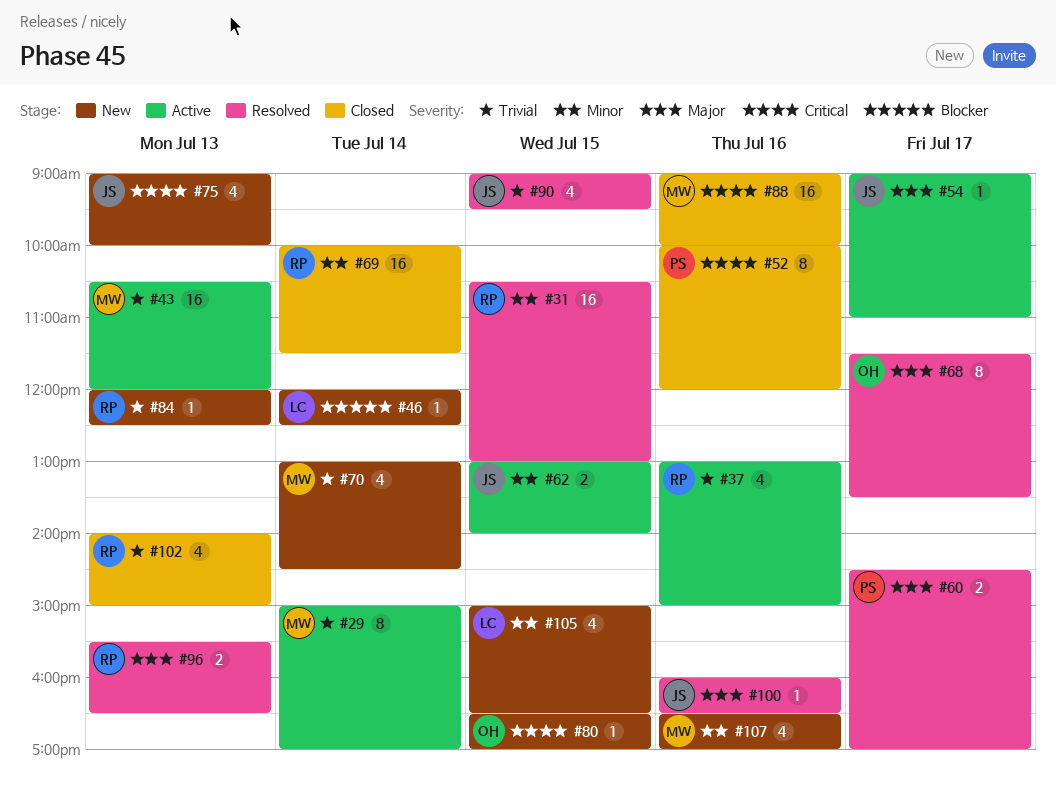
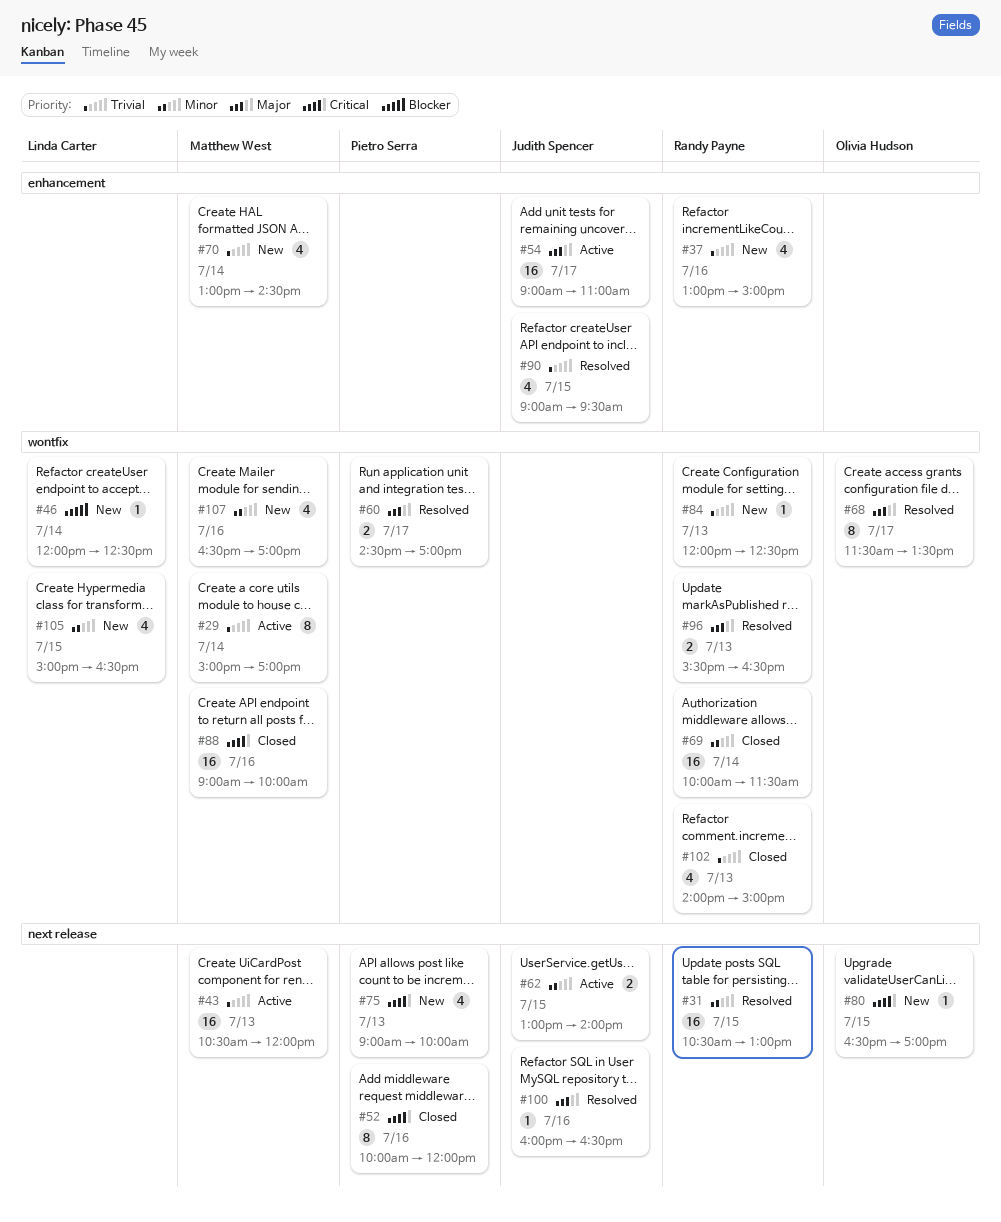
#37, status: Active -> New
#54, estimate: 1 -> 16
#75, owner: Judith Spencer -> Pietro Serra

